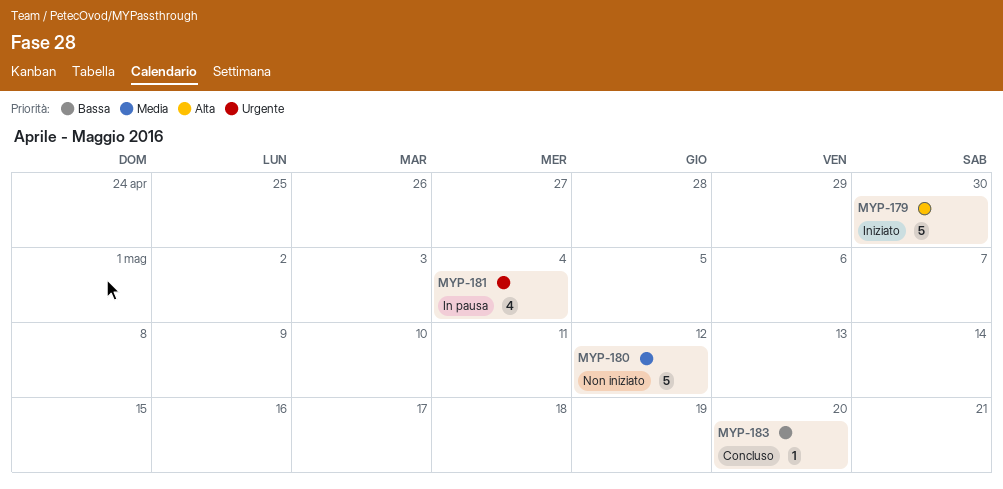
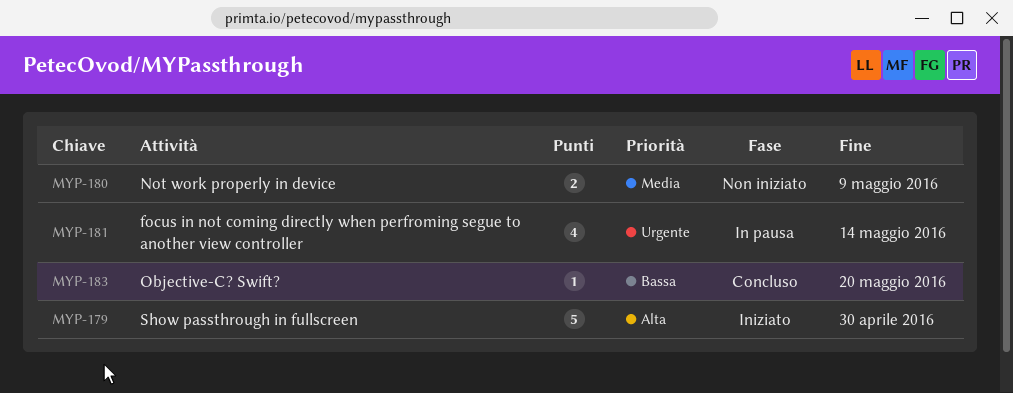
MYP-180, estimate: 5 -> 2
MYP-180, due: May 12 -> May 9
MYP-181, due: May 4 -> May 14

